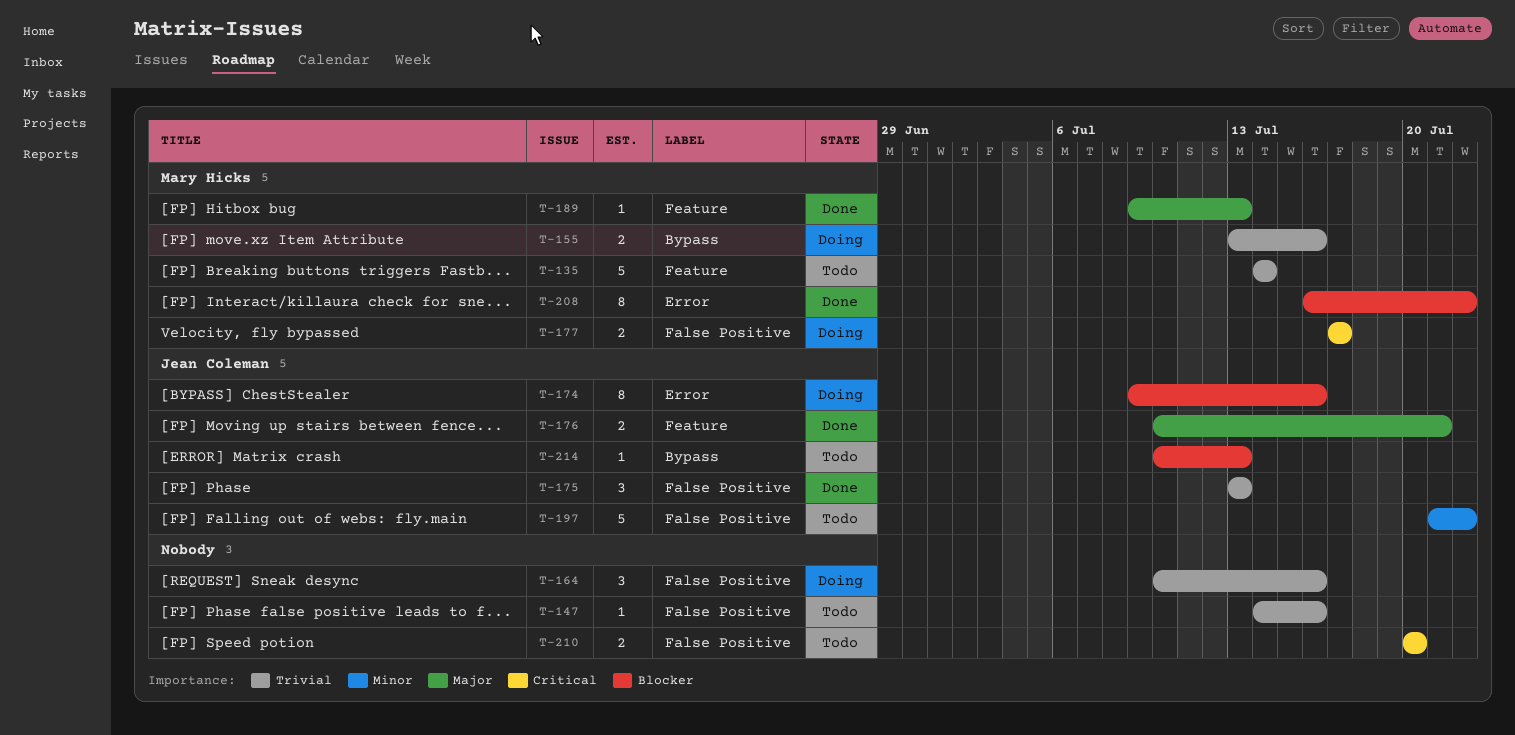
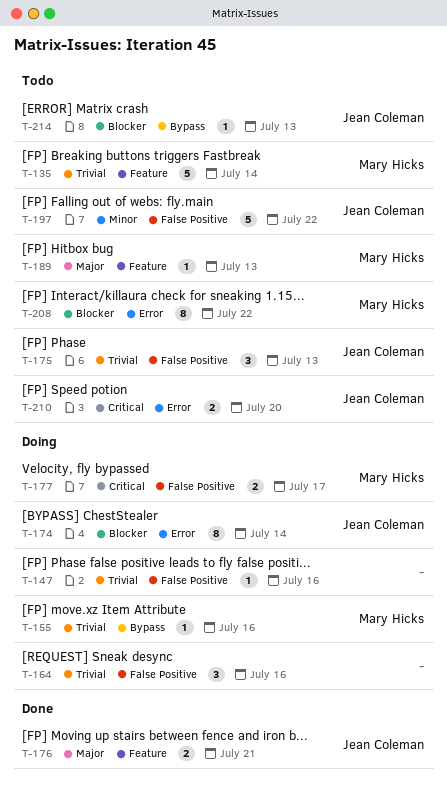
T-147, status: Todo -> Doing
T-155, estimate: 2 -> 1
T-174, due: Jul 16 -> Jul 14
T-175, status: Done -> Todo
T-189, status: Done -> Todo
T-208, status: Done -> Todo
T-210, owner: none -> Jean Coleman
T-210, label: False Positive -> Error

